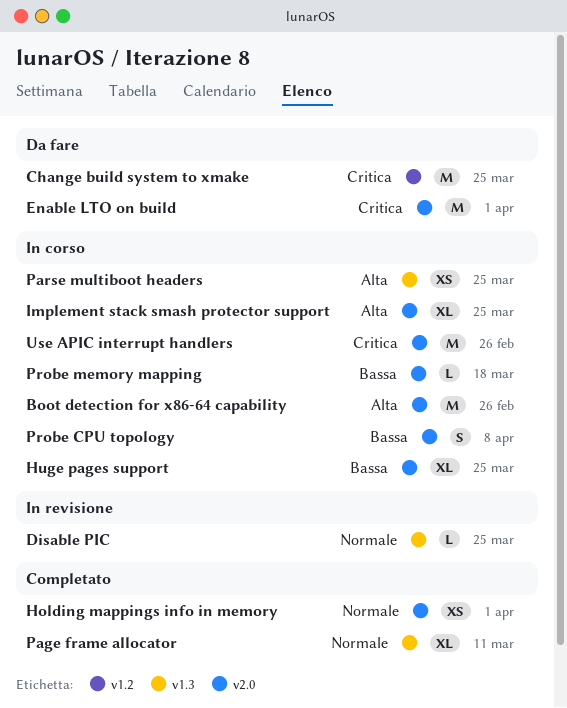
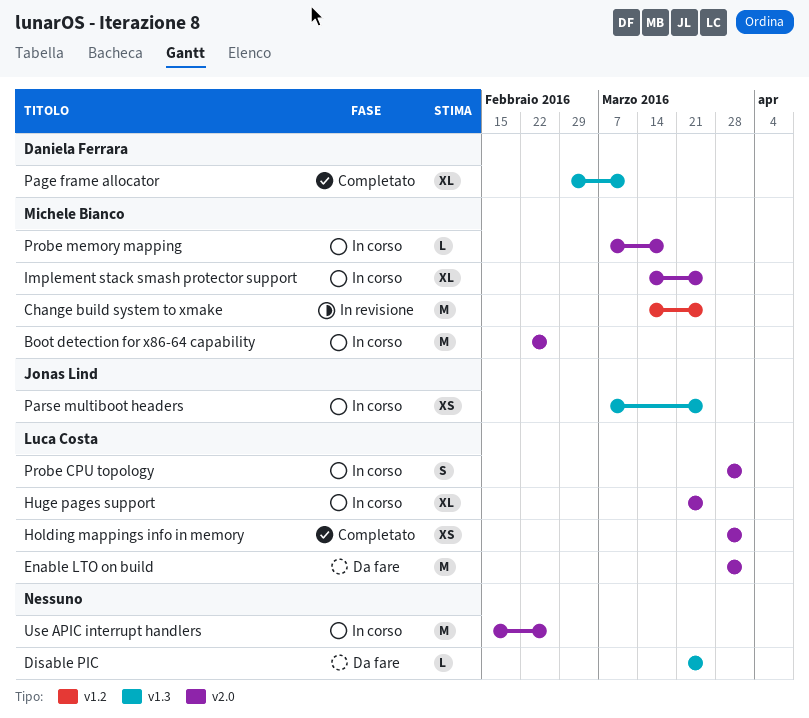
Change build system to xmake, status: Da fare -> In revisione
Disable PIC, status: In revisione -> Da fare
Probe CPU topology, due: Apr 8 -> Apr 1

